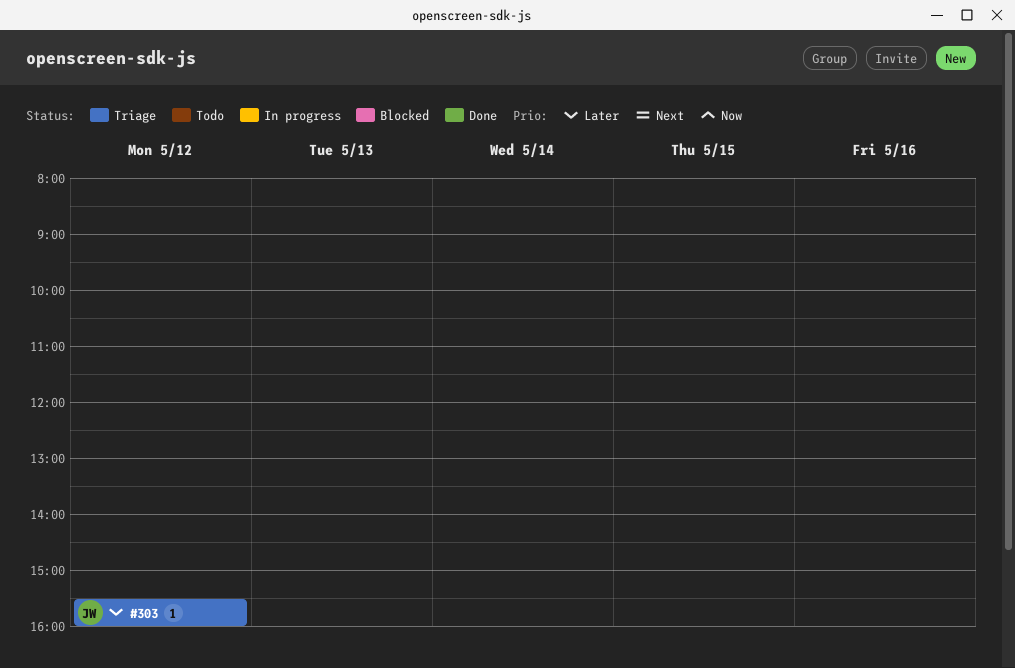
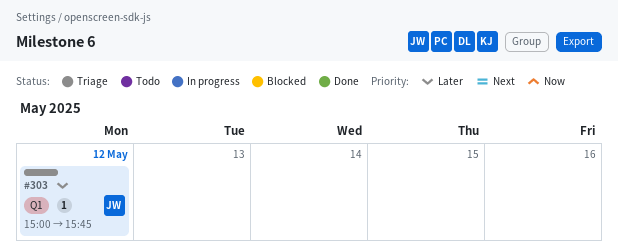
#303, begins: 15:30 -> 15:00
#303, ends: 16:00 -> 15:45

